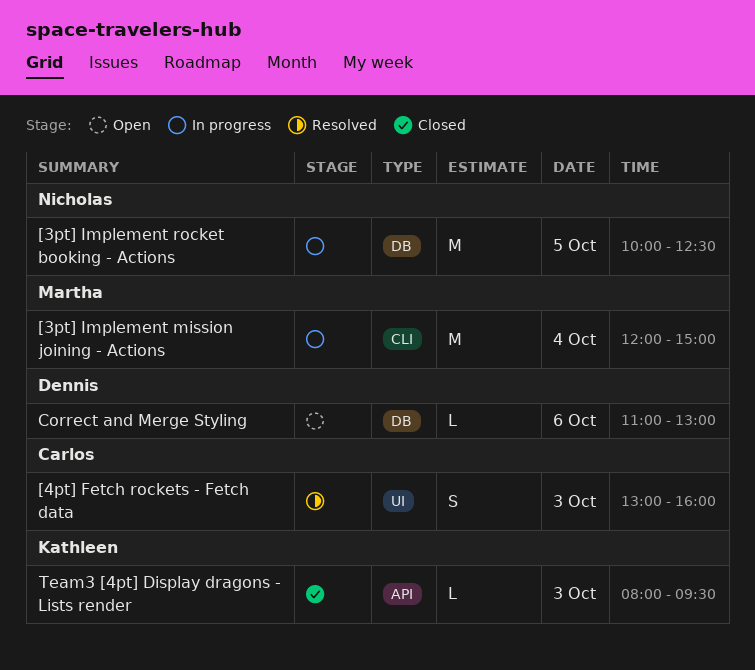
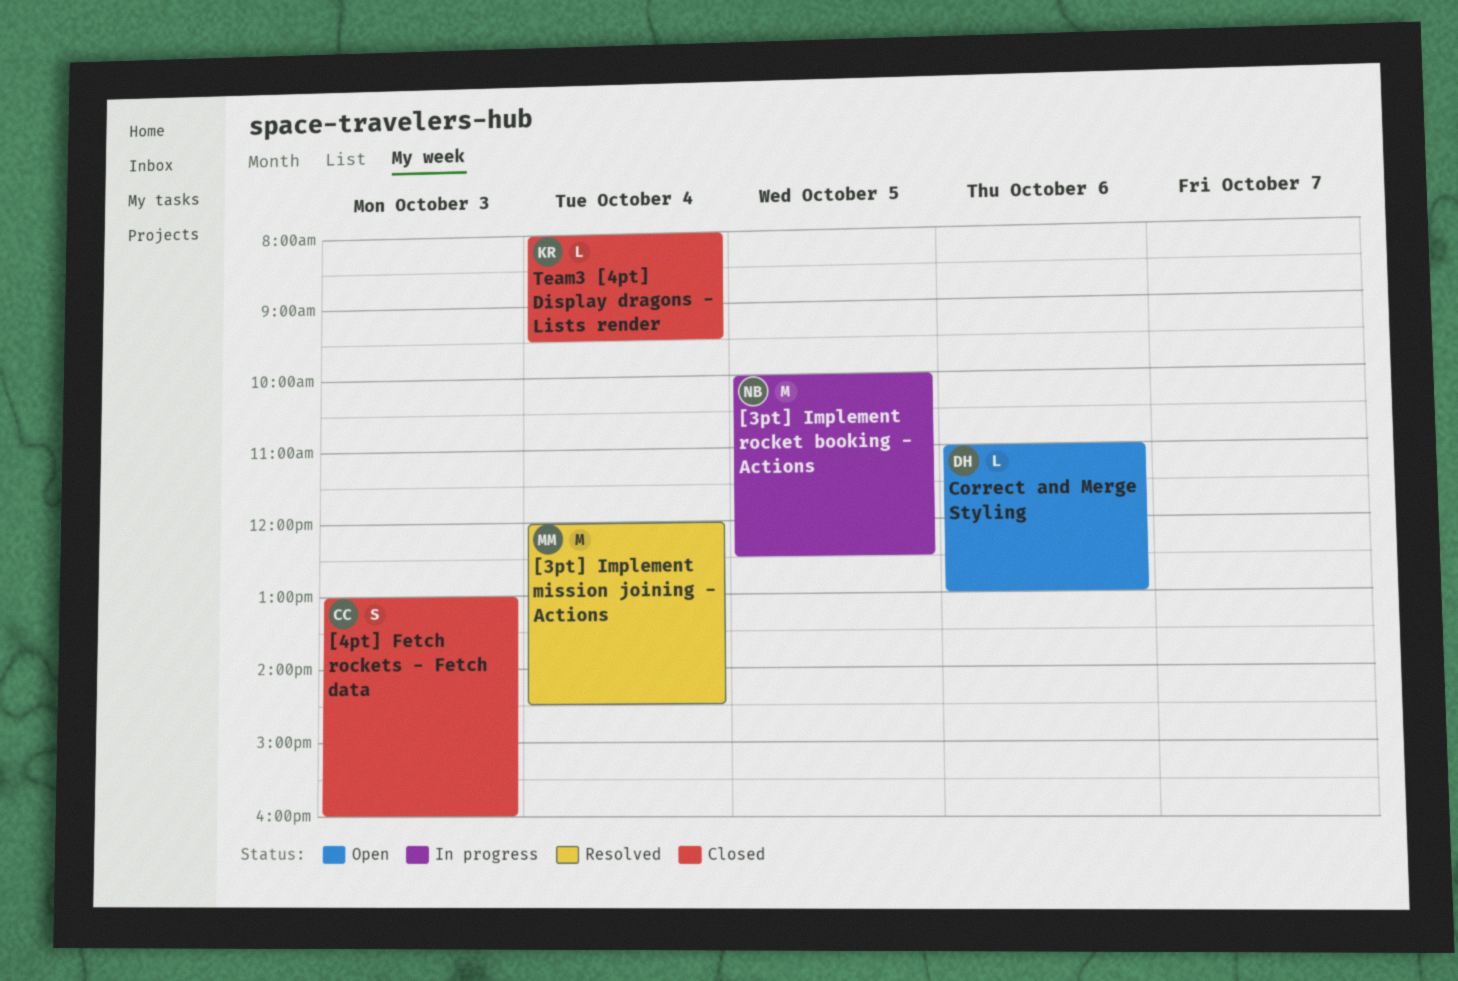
[3pt] Implement mission joining - Actions, status: In progress -> Resolved
[3pt] Implement mission joining - Actions, ends: 15:00 -> 14:30
[4pt] Fetch rockets - Fetch data, status: Resolved -> Closed
Team3 [4pt] Display dragons - Lists render, day: Oct 3 -> Oct 4

